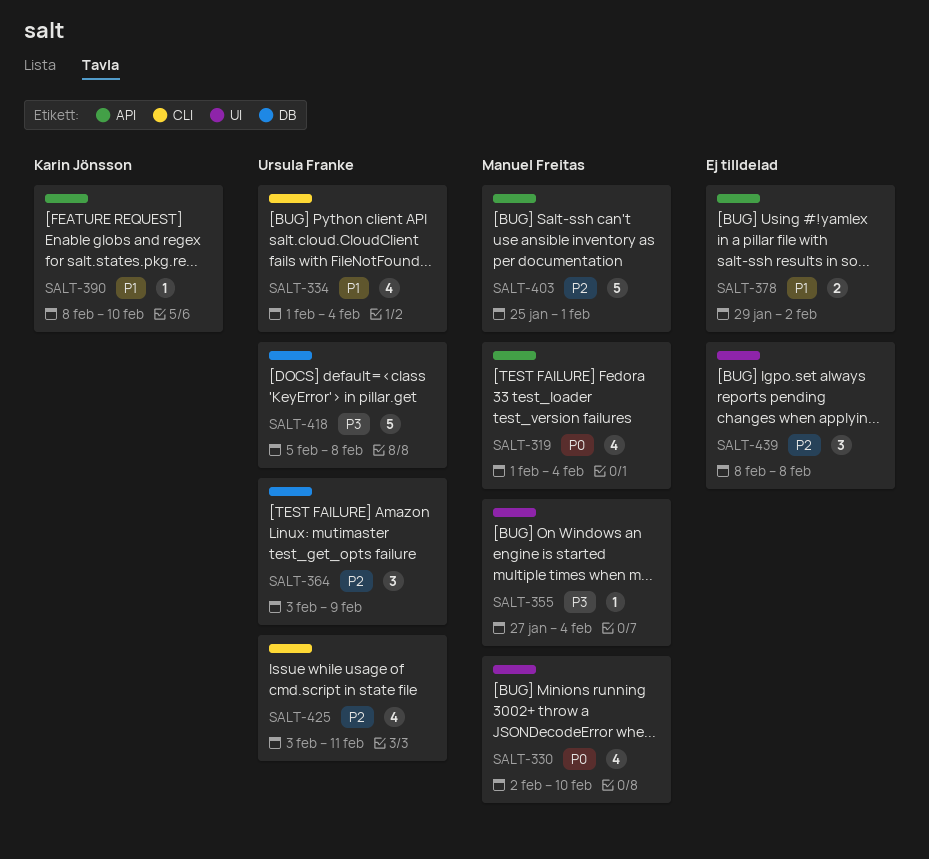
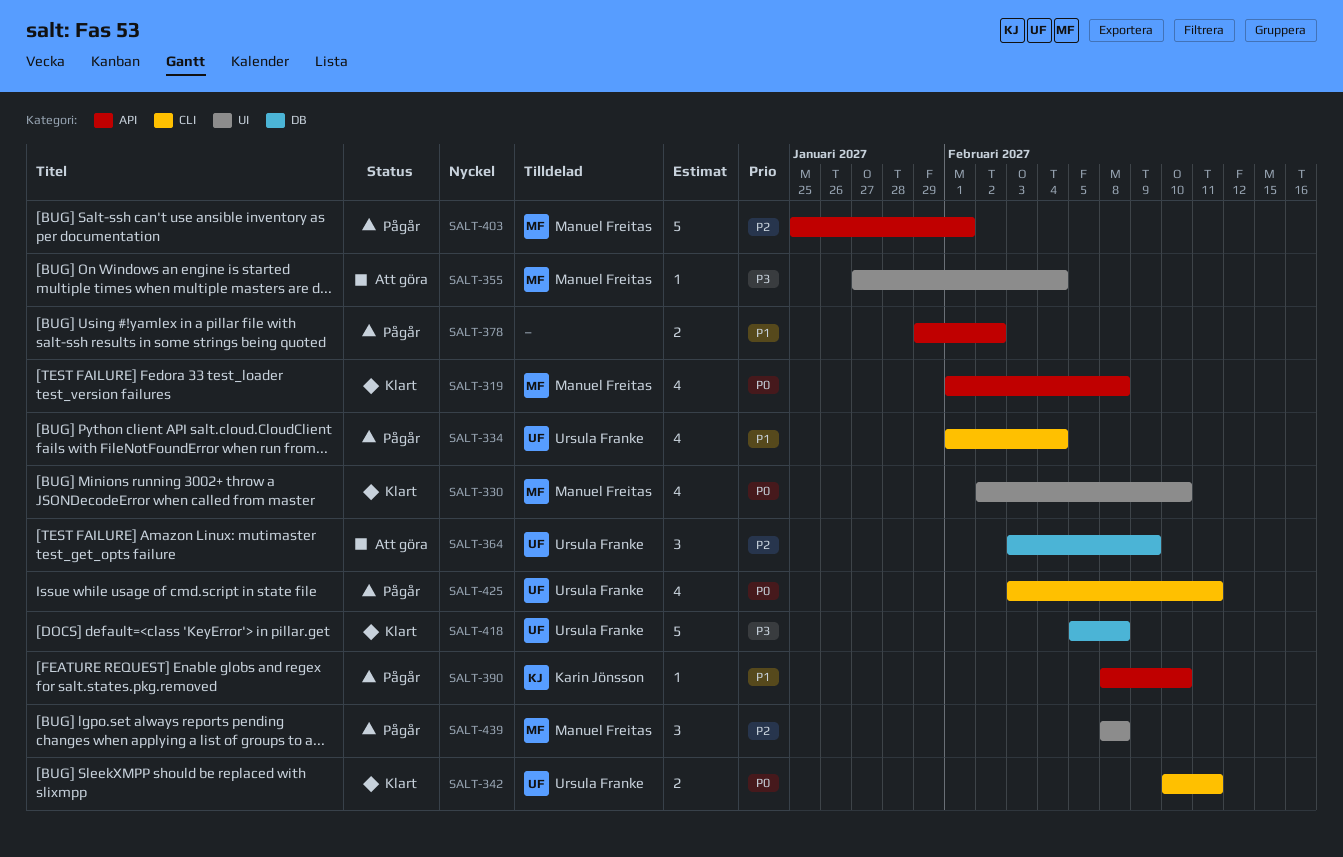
SALT-319, due: Feb 4 -> Feb 8
SALT-342: none -> present
SALT-425, priority: P2 -> P0
SALT-439, owner: none -> Manuel Freitas

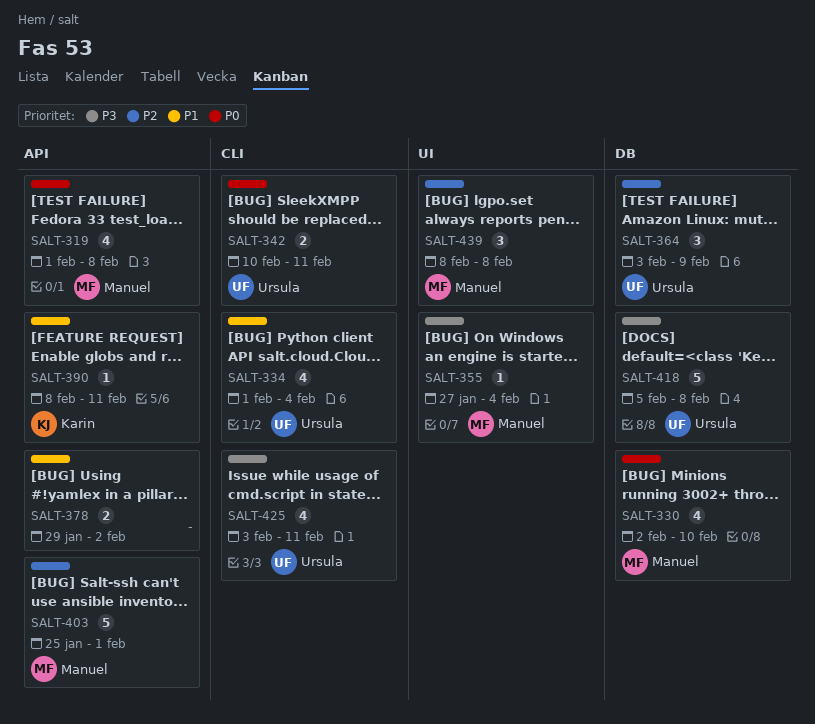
SALT-330, label: UI -> DB
SALT-390, due: Feb 10 -> Feb 11
SALT-425, priority: P0 -> P3

